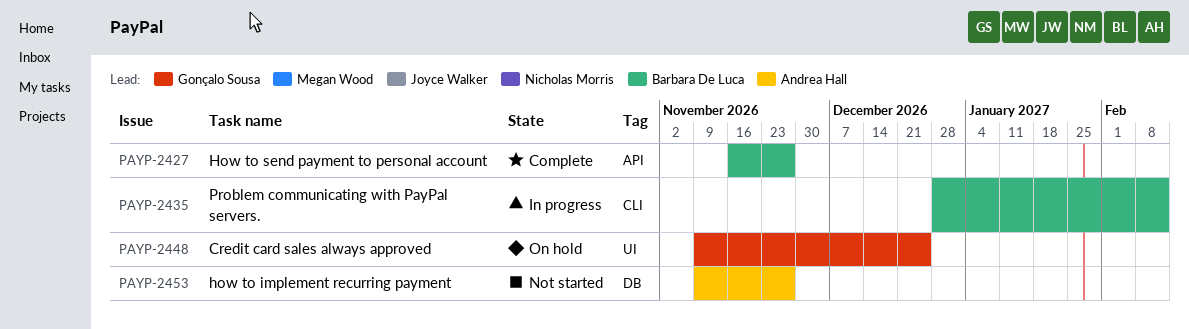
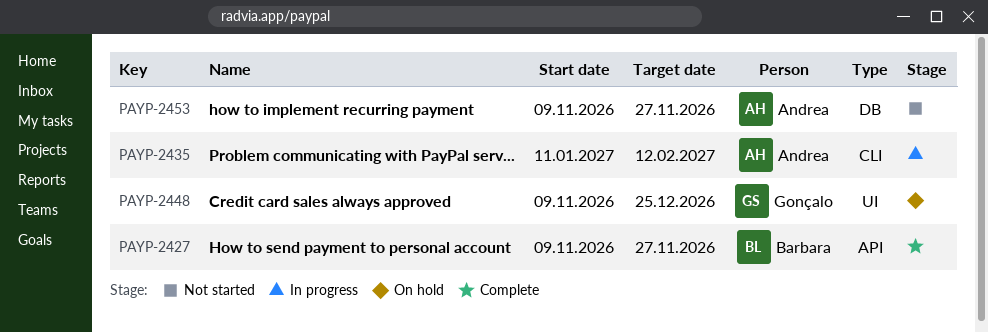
PAYP-2427, start: Nov 16 -> Nov 9
PAYP-2435, owner: Barbara De Luca -> Andrea Hall
PAYP-2435, start: Dec 28 -> Jan 11

